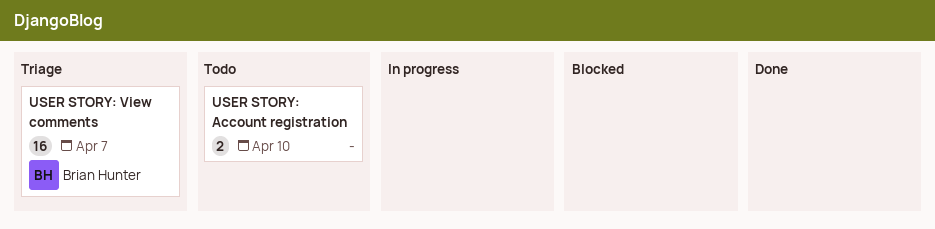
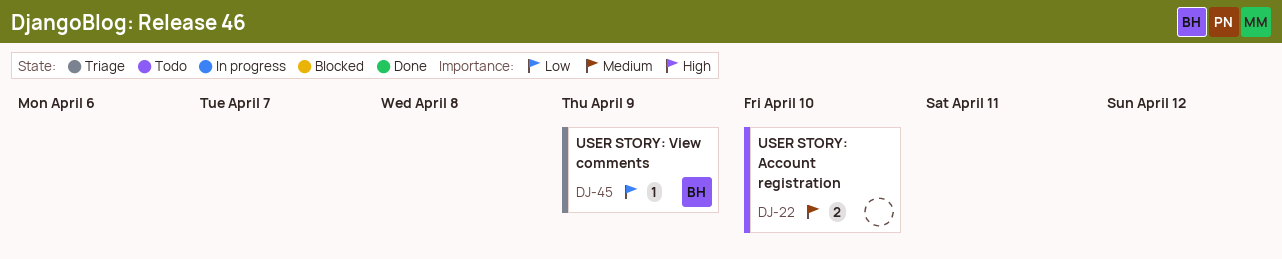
USER STORY: View comments, estimate: 16 -> 1
USER STORY: View comments, due: Apr 7 -> Apr 9

